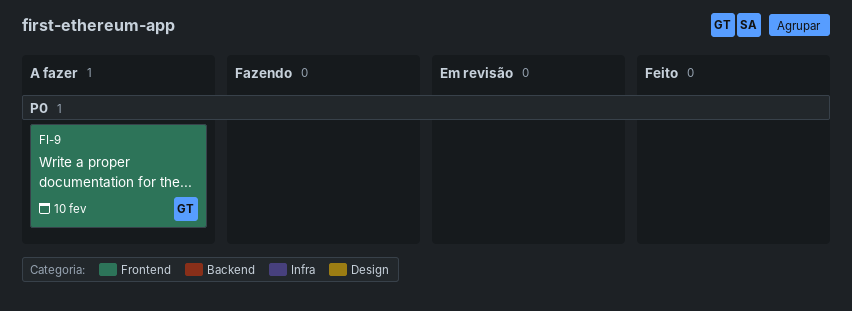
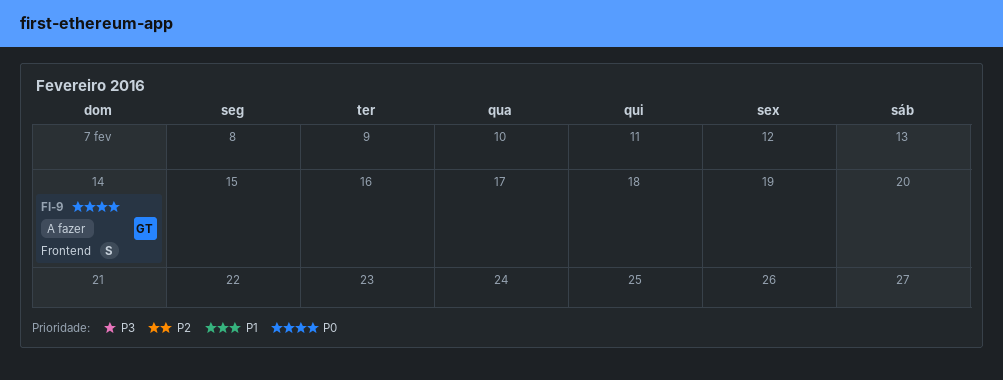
FI-9, due: Feb 10 -> Feb 14

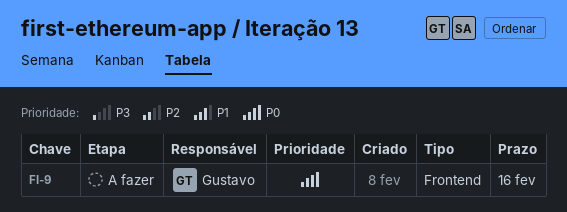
FI-9, due: Feb 14 -> Feb 16

